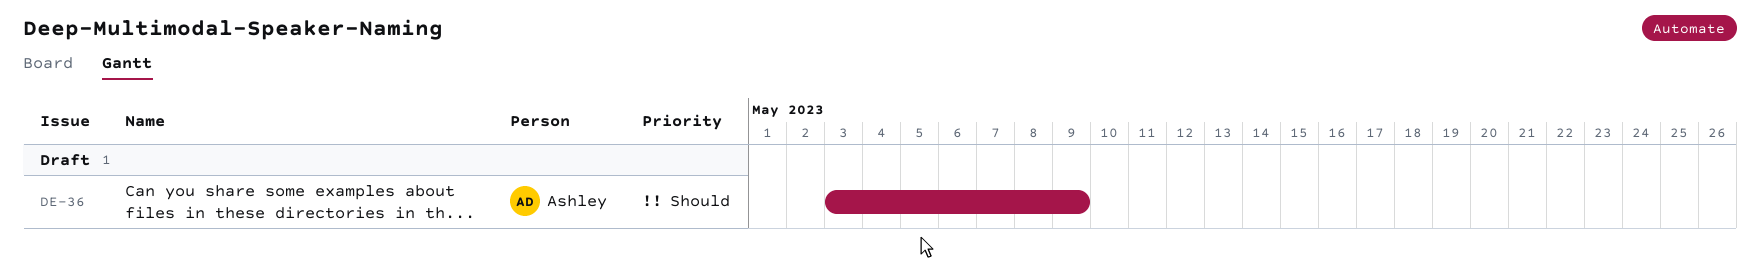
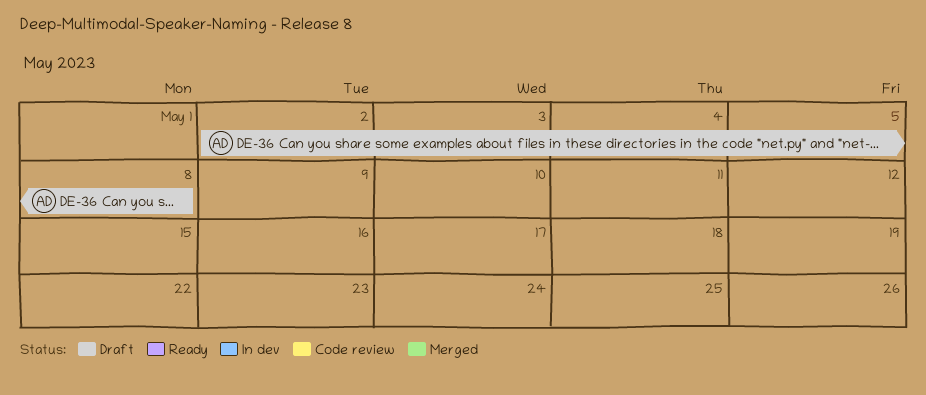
DE-36, start: May 3 -> May 2
DE-36, due: May 9 -> May 8

